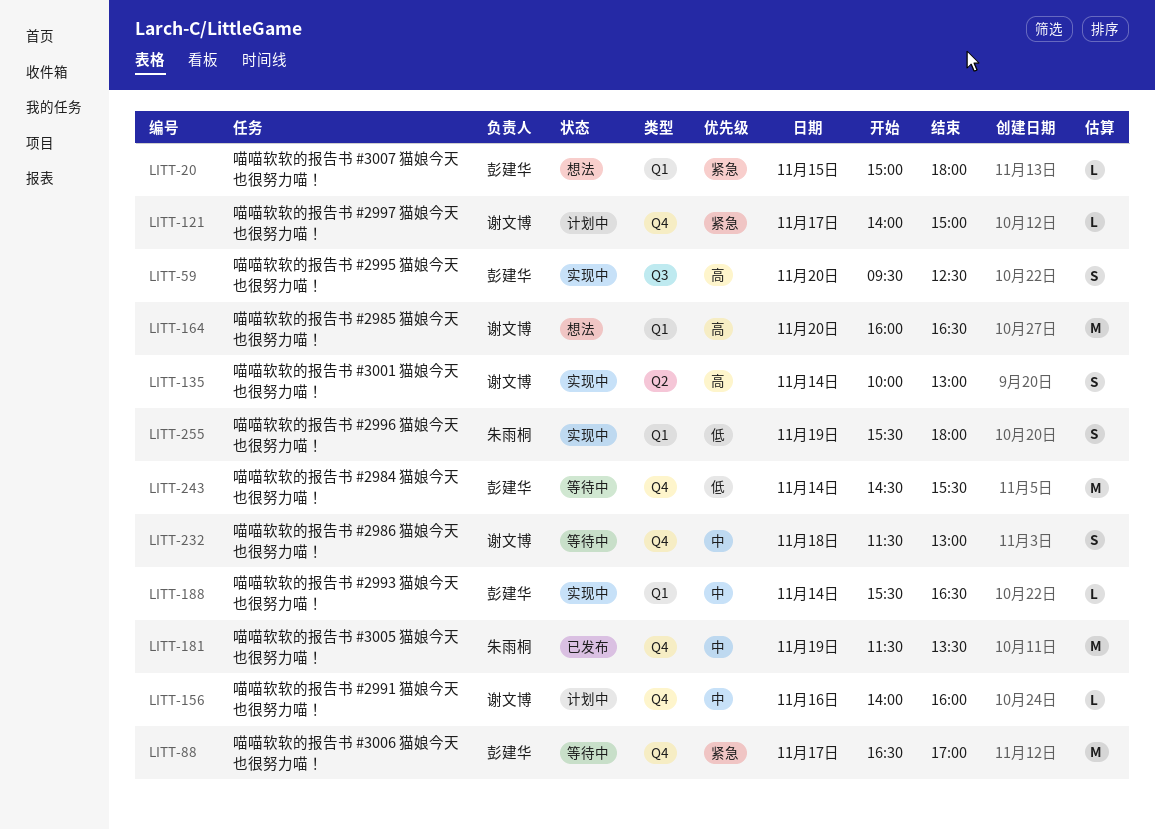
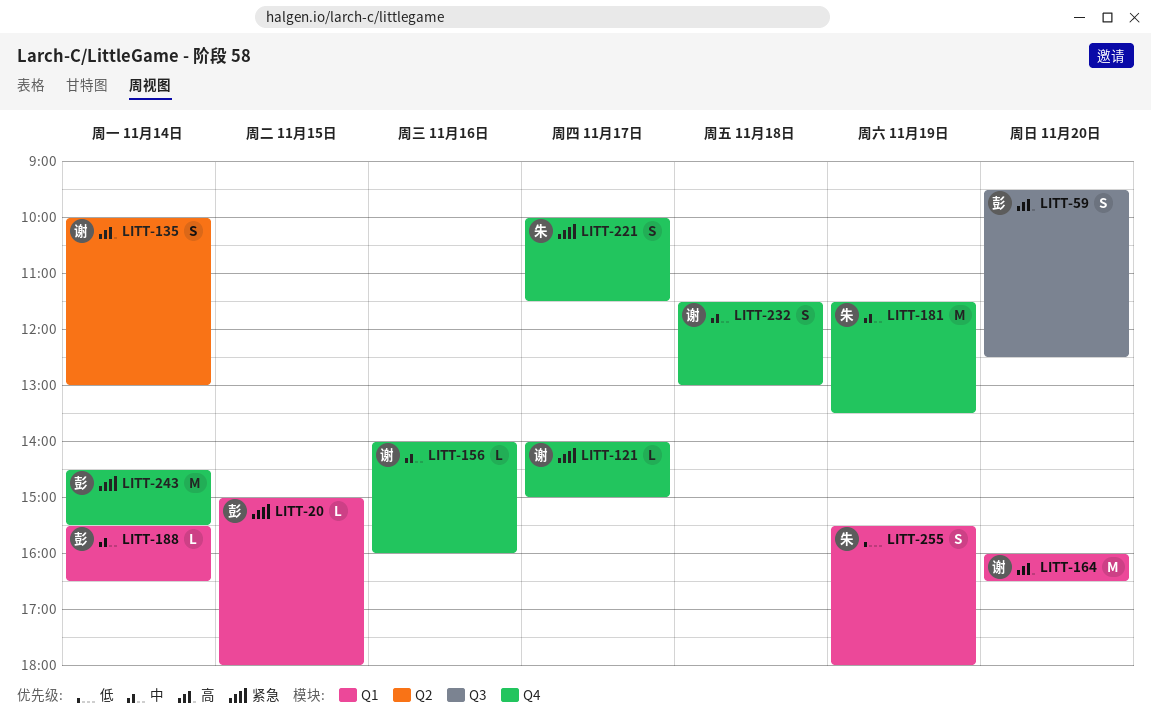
LITT-88: present -> none
LITT-221: none -> present
LITT-243, priority: 低 -> 紧急

